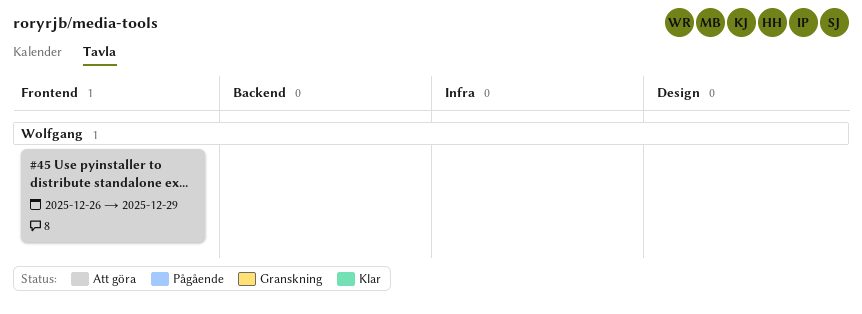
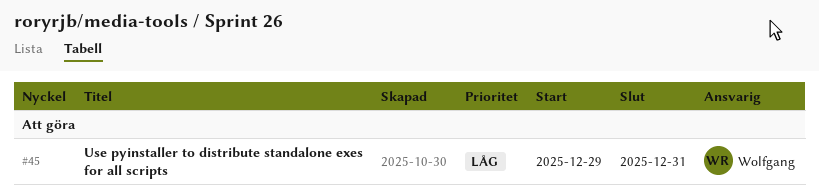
#45, start: Dec 26 -> Dec 29
#45, due: Dec 29 -> Dec 31

